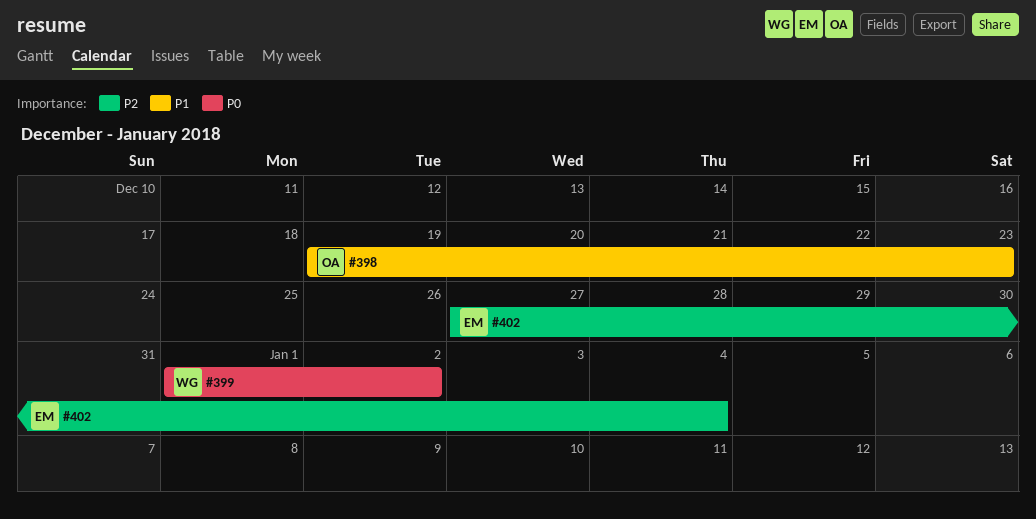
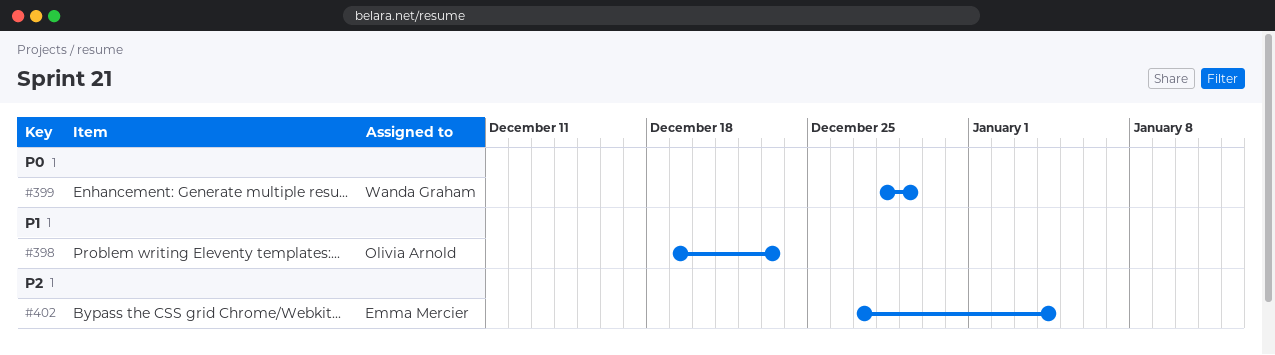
#399, start: Jan 1 -> Dec 28
#399, due: Jan 2 -> Dec 29

